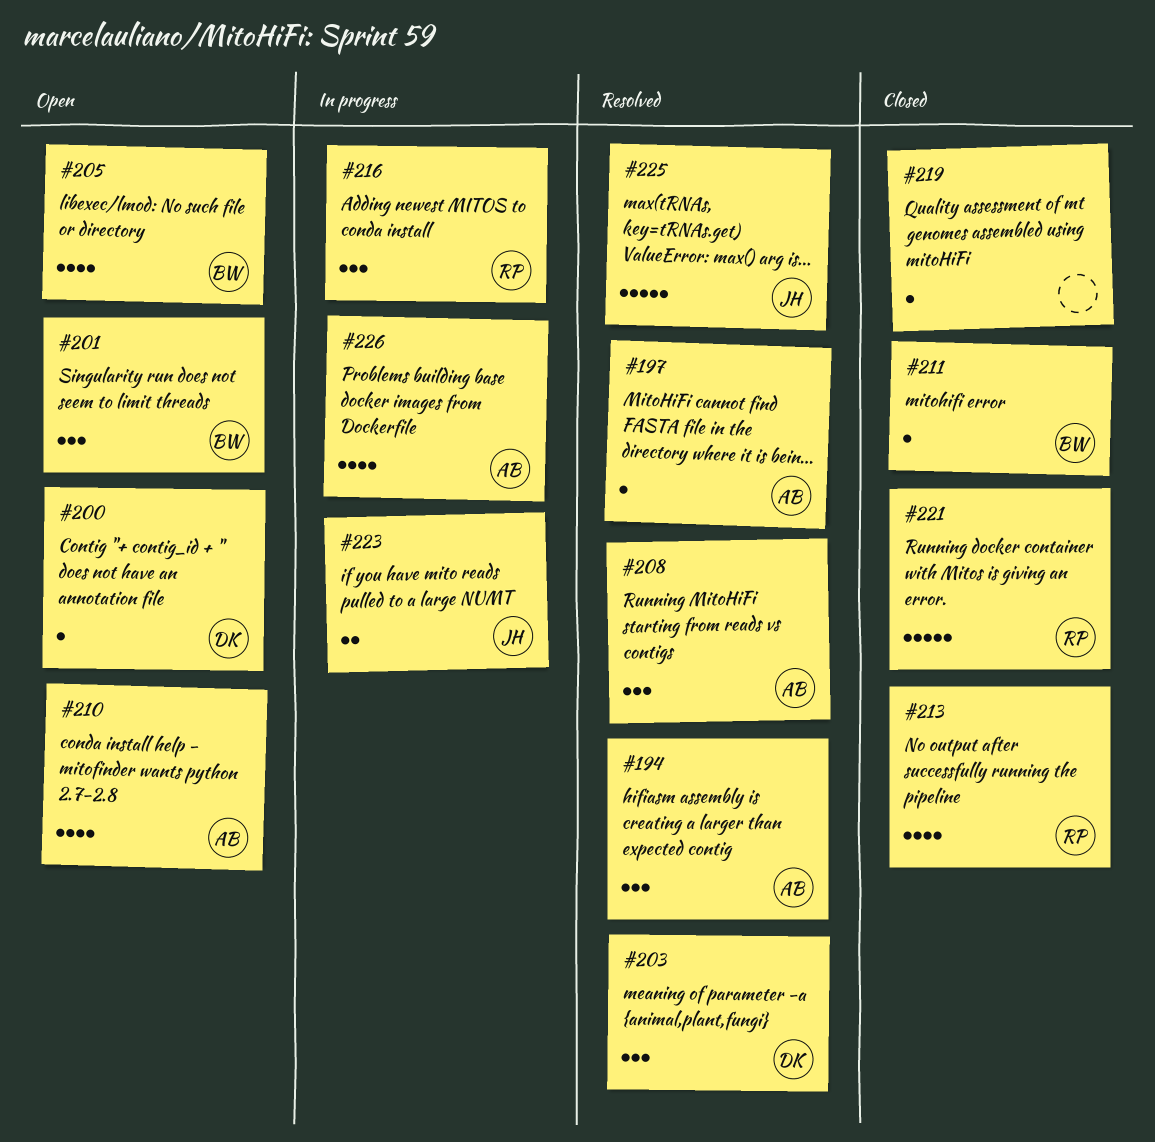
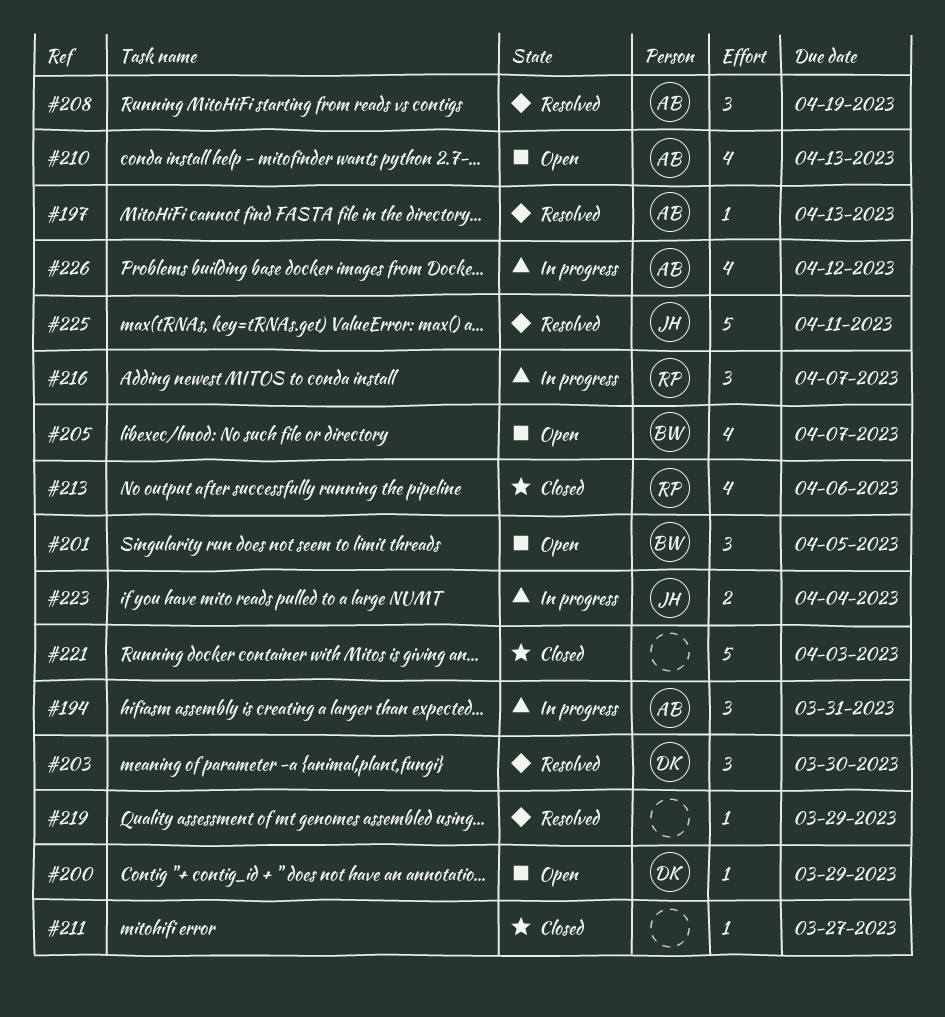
#194, status: Resolved -> In progress
#211, owner: BW -> none
#219, status: Closed -> Resolved
#221, owner: RP -> none

